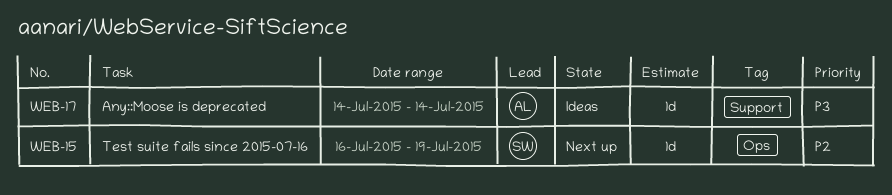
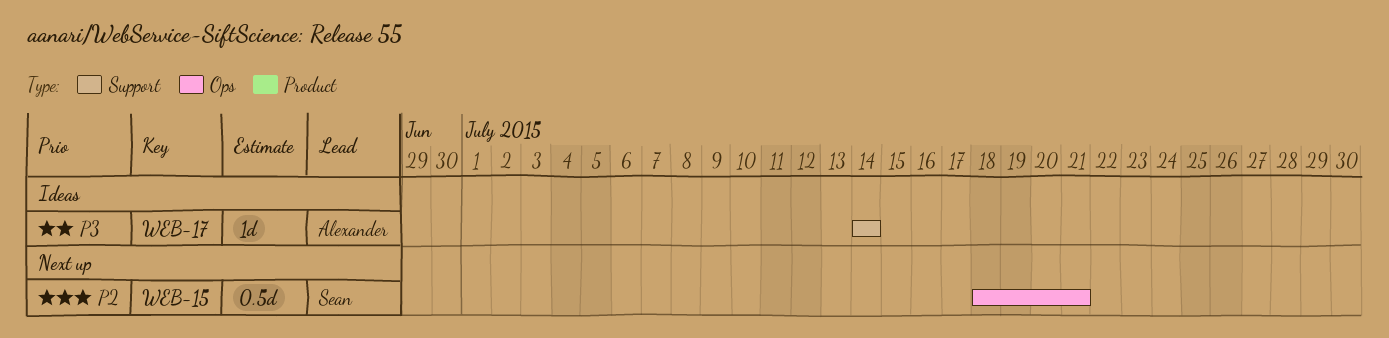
WEB-15, estimate: 1d -> 0.5d
WEB-15, start: Jul 16 -> Jul 18
WEB-15, due: Jul 19 -> Jul 21

